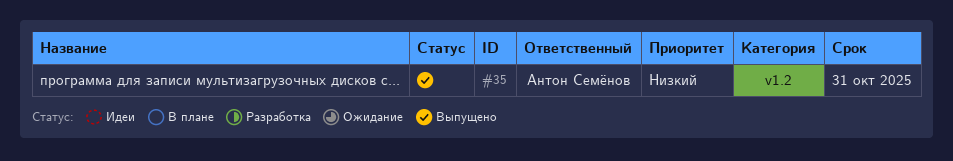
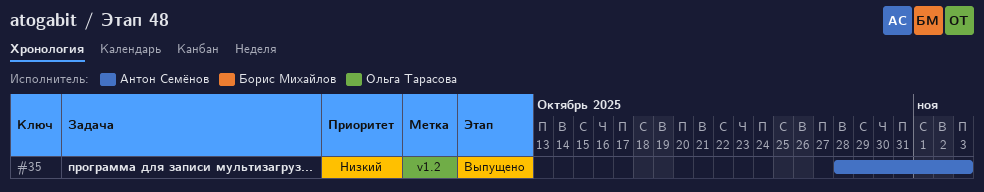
#35, due: Oct 31 -> Nov 3

